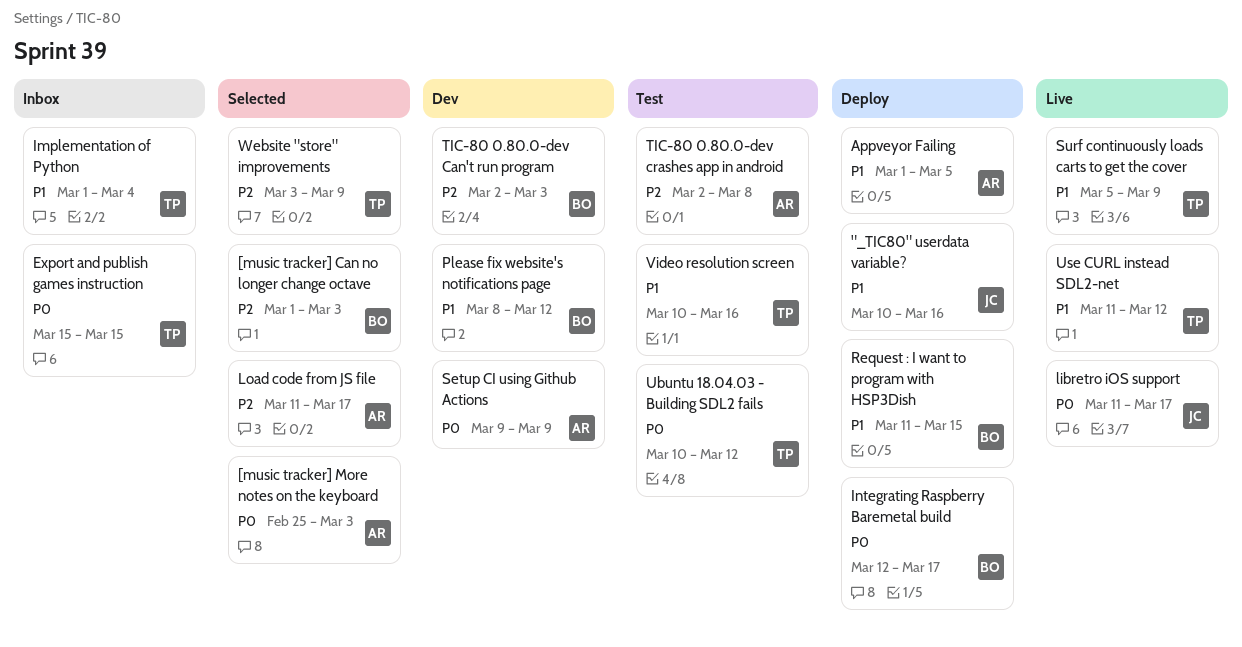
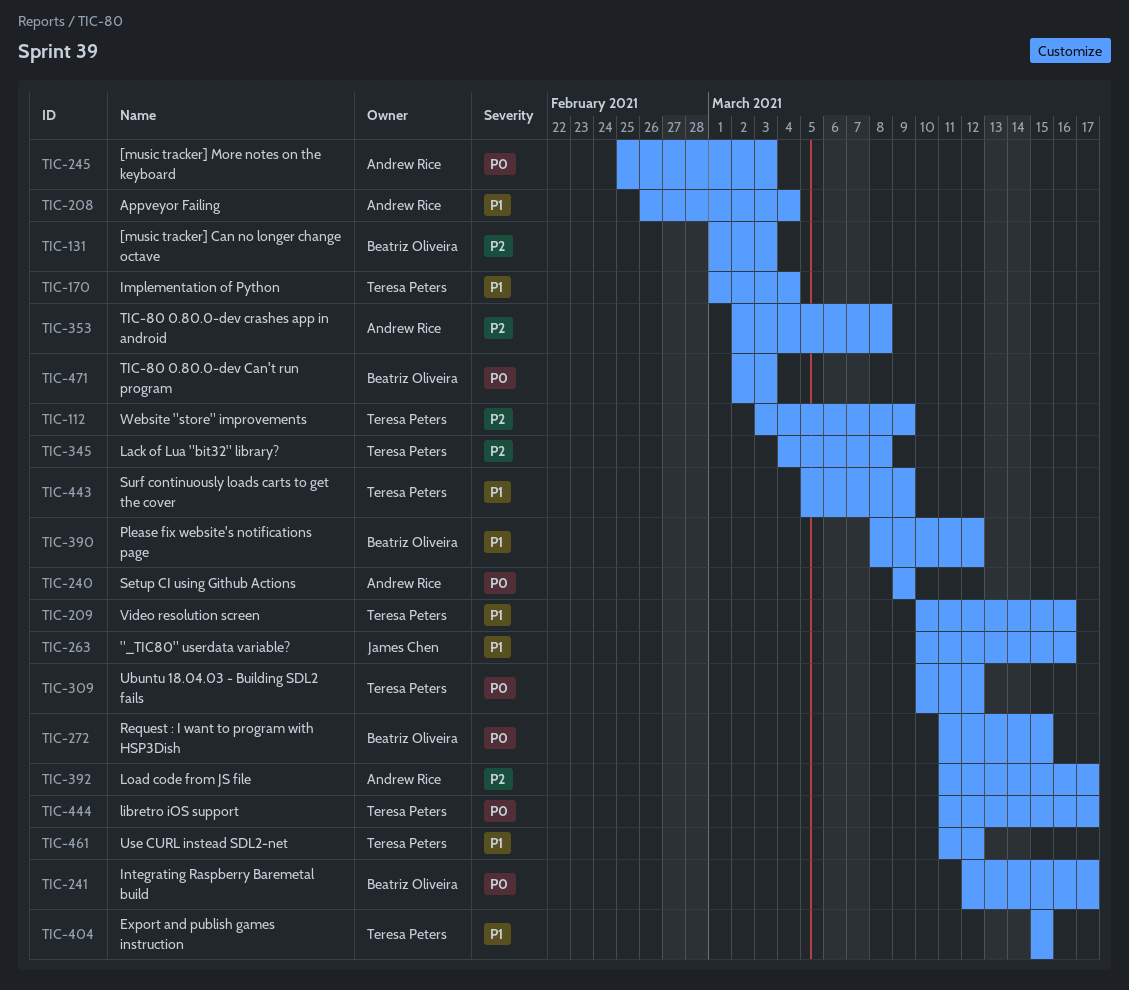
Appveyor Failing, start: Mar 1 -> Feb 26
Appveyor Failing, due: Mar 5 -> Mar 4
Export and publish games instruction, priority: P0 -> P1
Lack of Lua "bit32" library?: none -> present
libretro iOS support, owner: James Chen -> Teresa Peters
Request : I want to program with HSP3Dish, priority: P1 -> P0
TIC-80 0.80.0-dev Can't run program, priority: P2 -> P0

